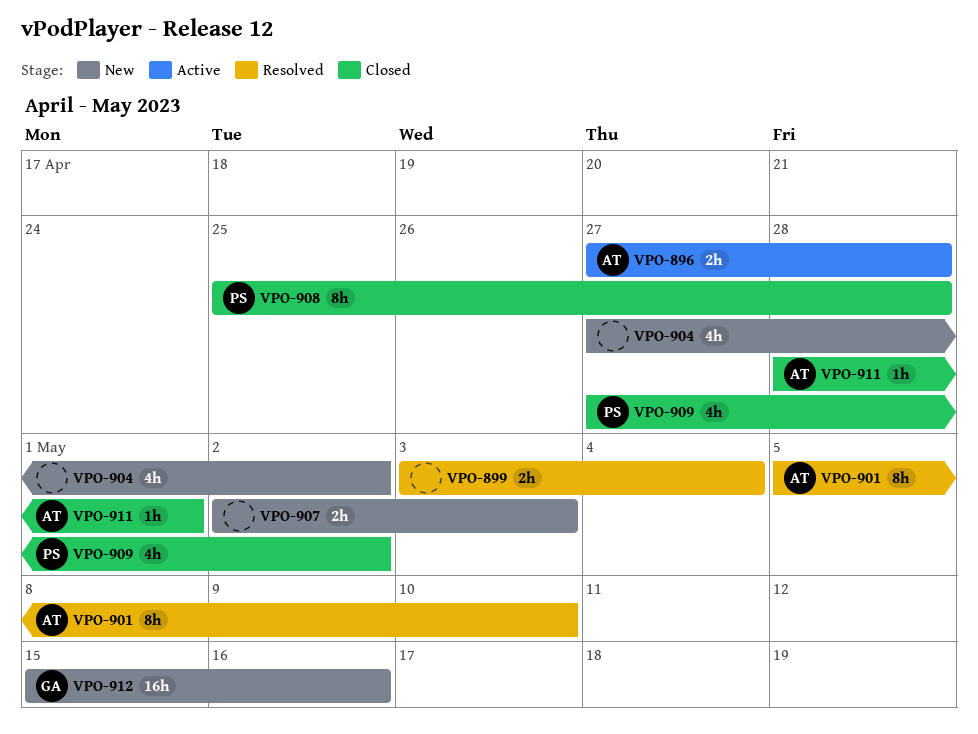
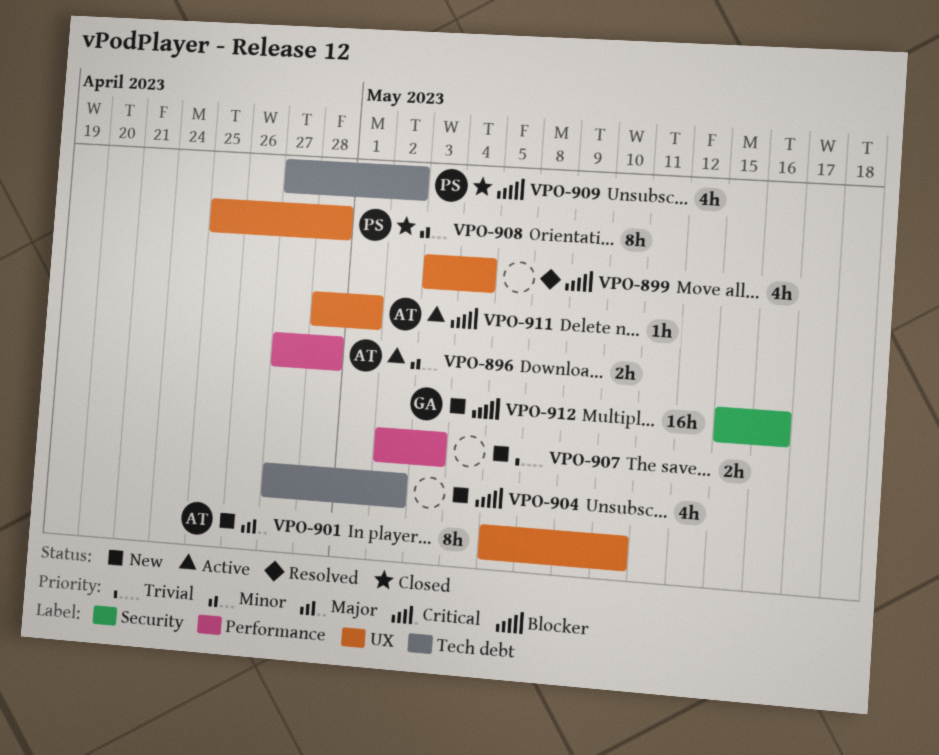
VPO-899, estimate: 2h -> 4h
VPO-901, status: Resolved -> New
VPO-911, status: Closed -> Active

